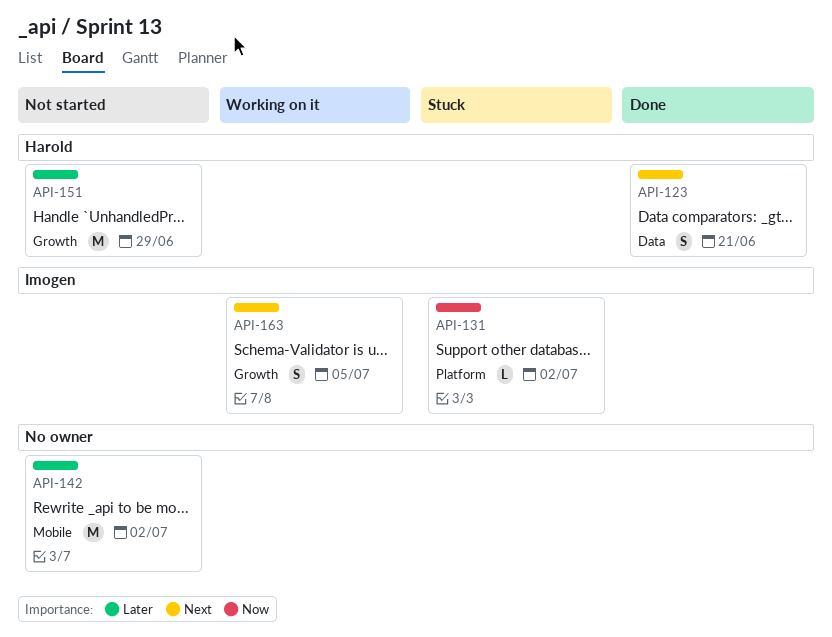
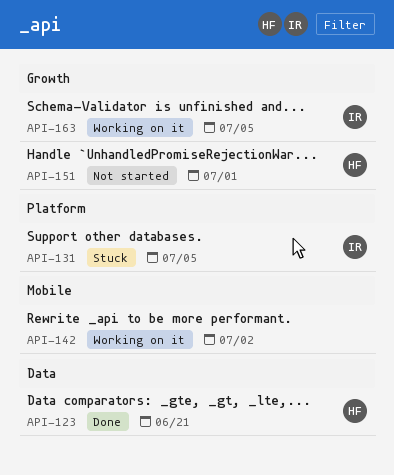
API-131, due: Jul 2 -> Jul 5
API-142, status: Not started -> Working on it
API-151, due: Jun 29 -> Jul 1

